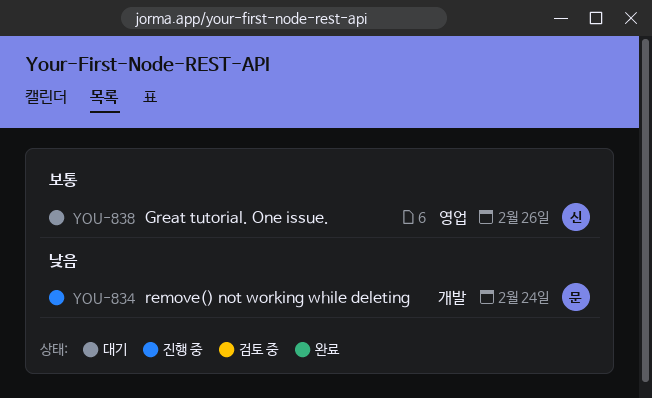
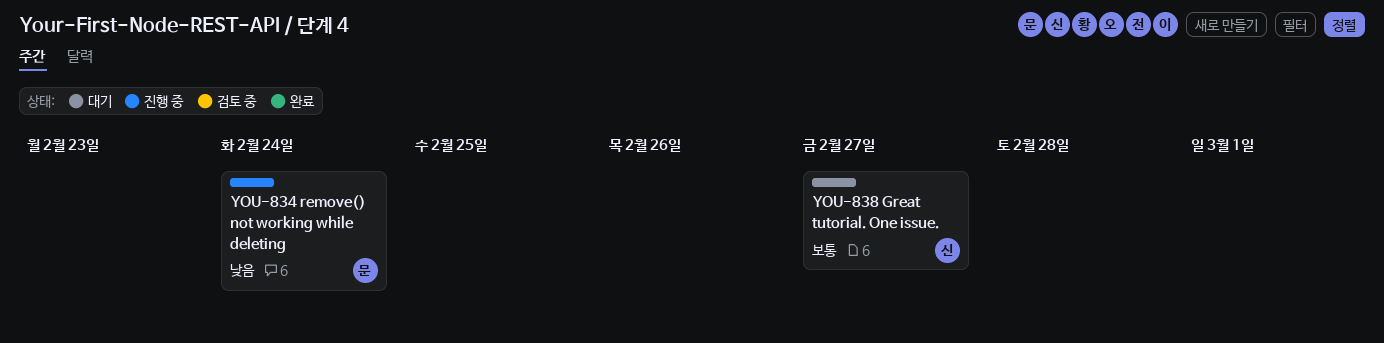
YOU-838, due: Feb 26 -> Feb 27

